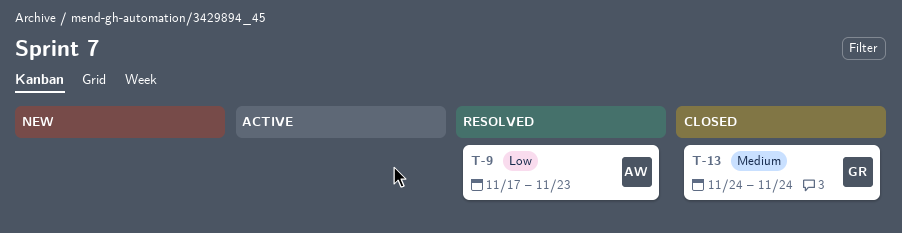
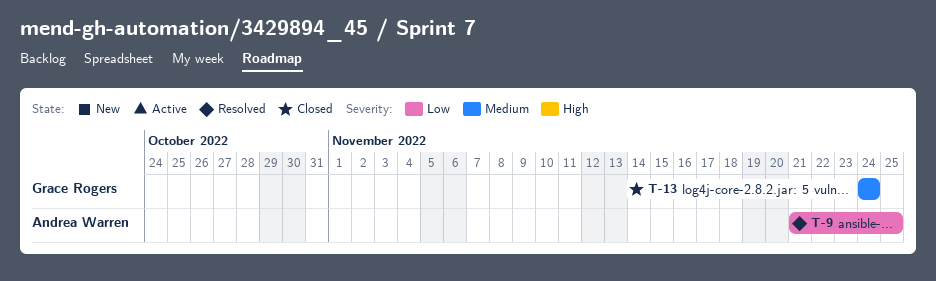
T-9, start: Nov 17 -> Nov 21
T-9, due: Nov 23 -> Nov 25

